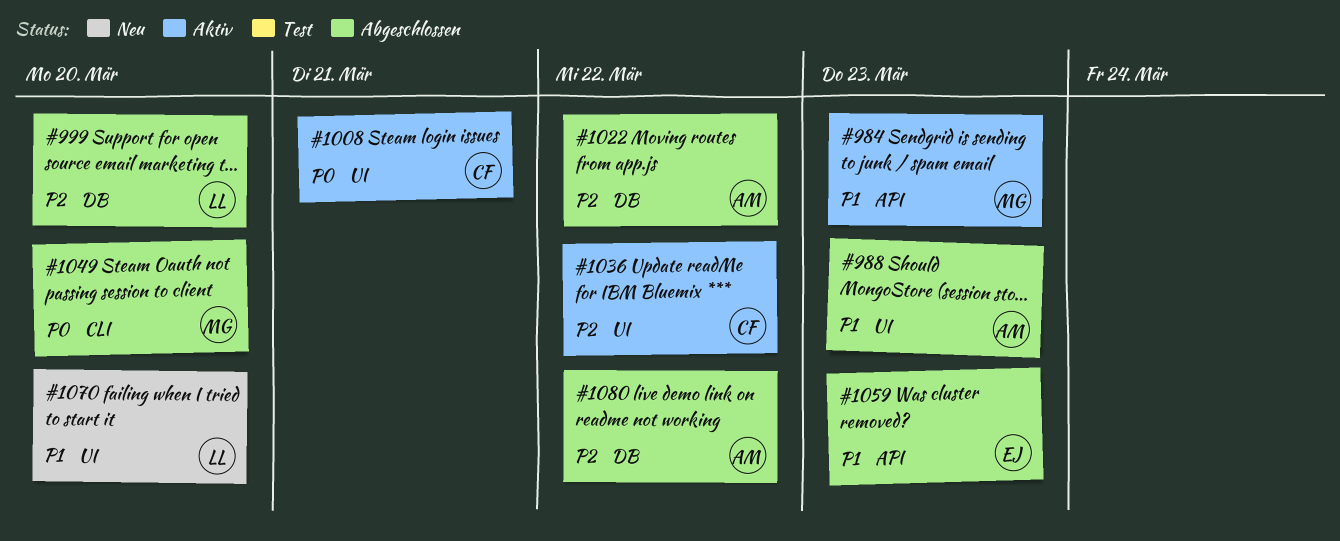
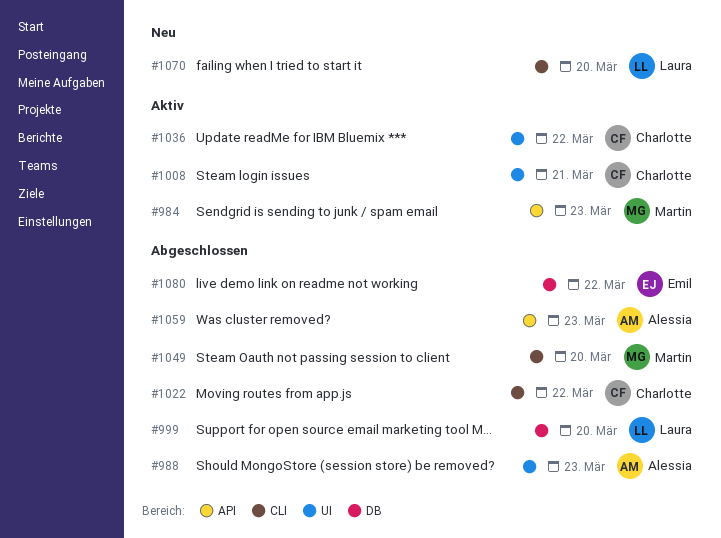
#1022, owner: Alessia -> Charlotte
#1022, label: DB -> CLI
#1059, owner: Emil -> Alessia
#1070, label: UI -> CLI
#1080, owner: Alessia -> Emil

